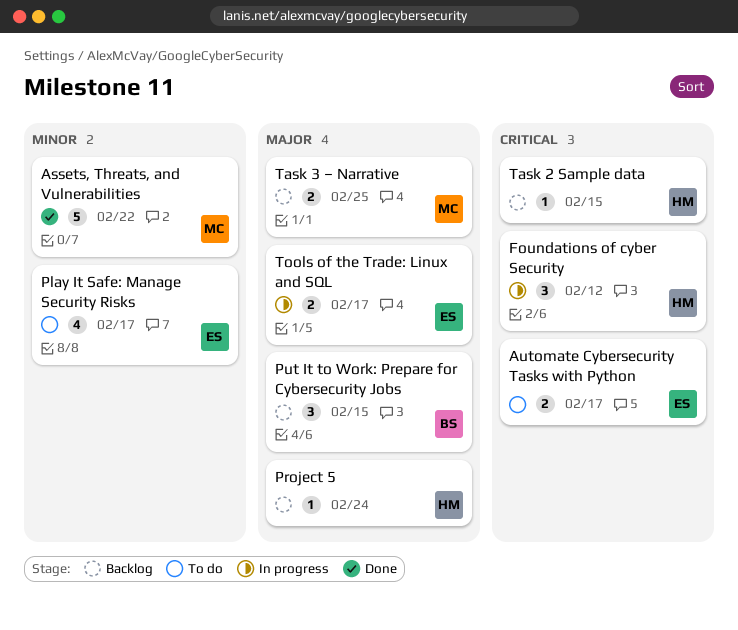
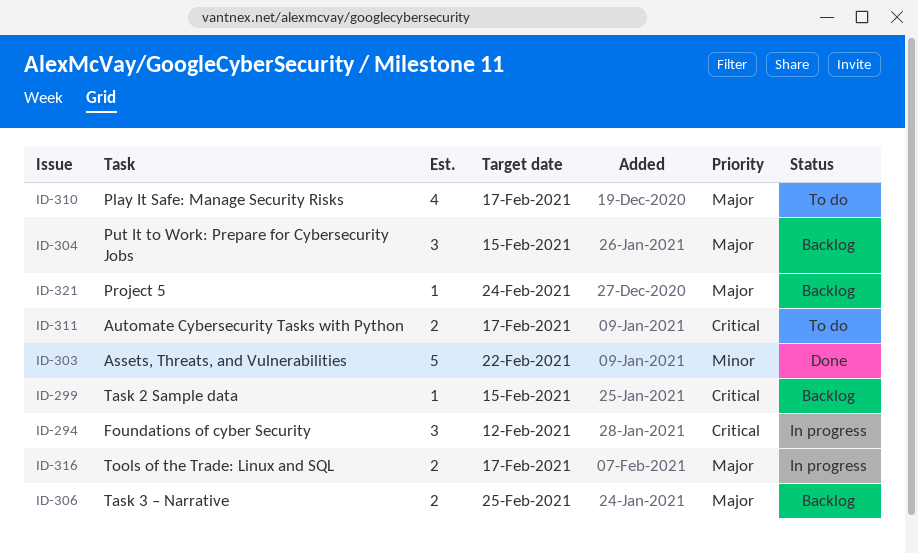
Play It Safe: Manage Security Risks, priority: Minor -> Major

